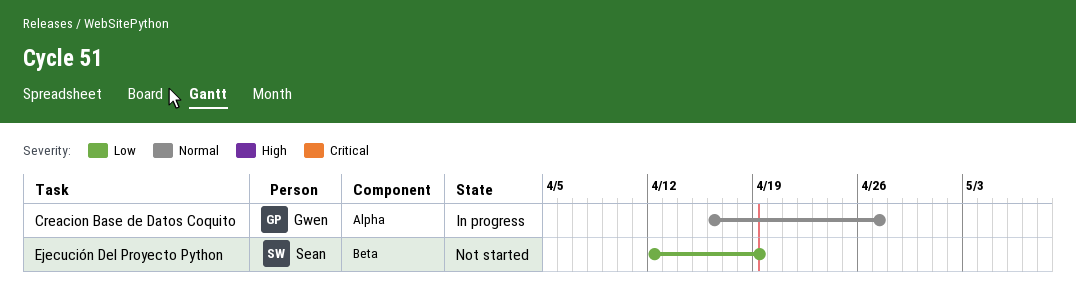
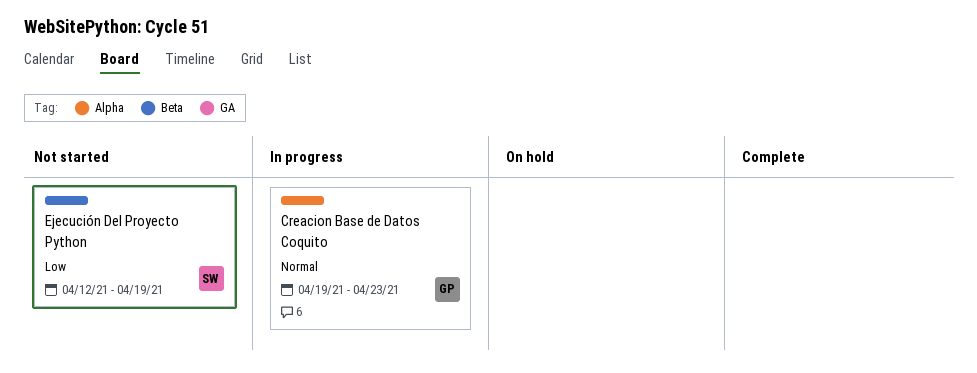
Creacion Base de Datos Coquito, start: Apr 16 -> Apr 19
Creacion Base de Datos Coquito, due: Apr 27 -> Apr 23

